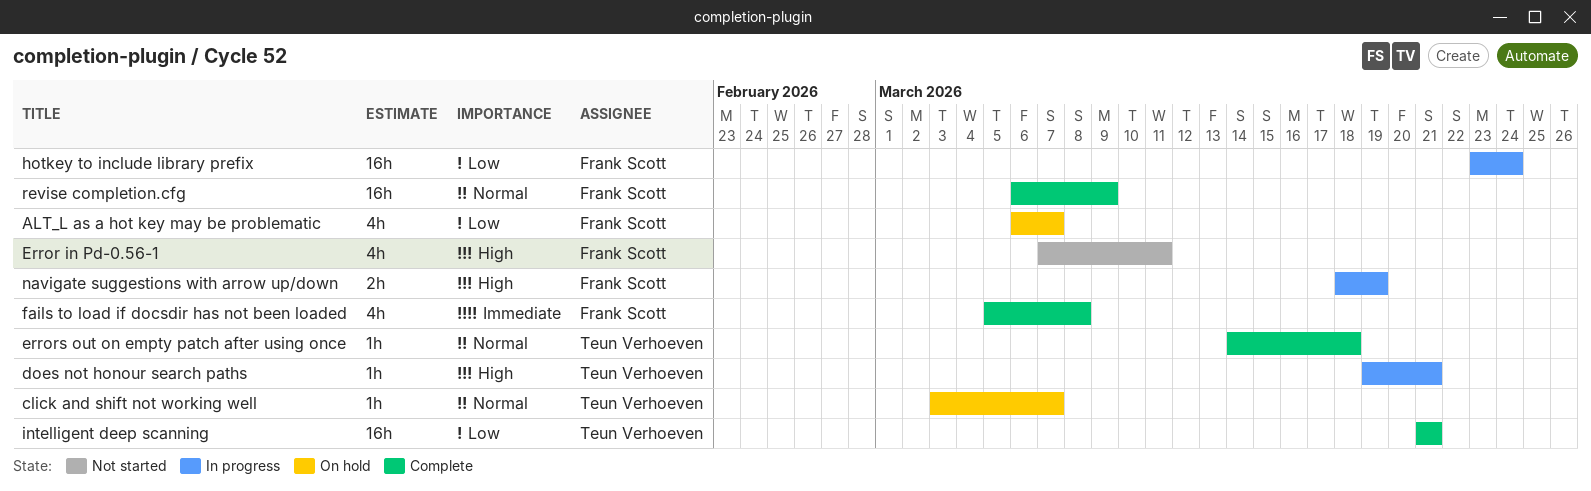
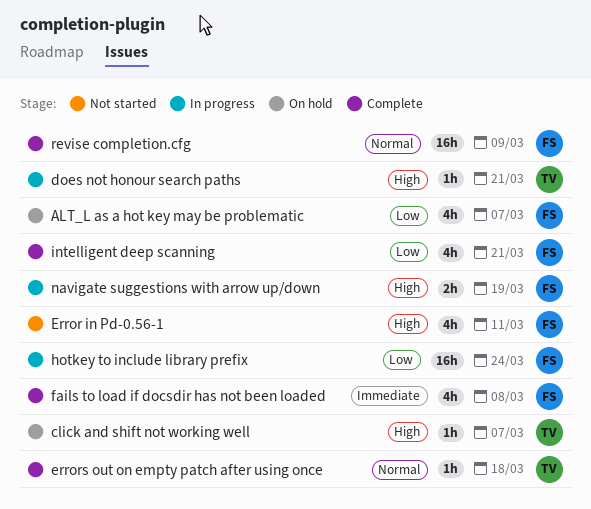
click and shift not working well, priority: Normal -> High
intelligent deep scanning, owner: Teun Verhoeven -> Frank Scott
intelligent deep scanning, estimate: 16h -> 4h

